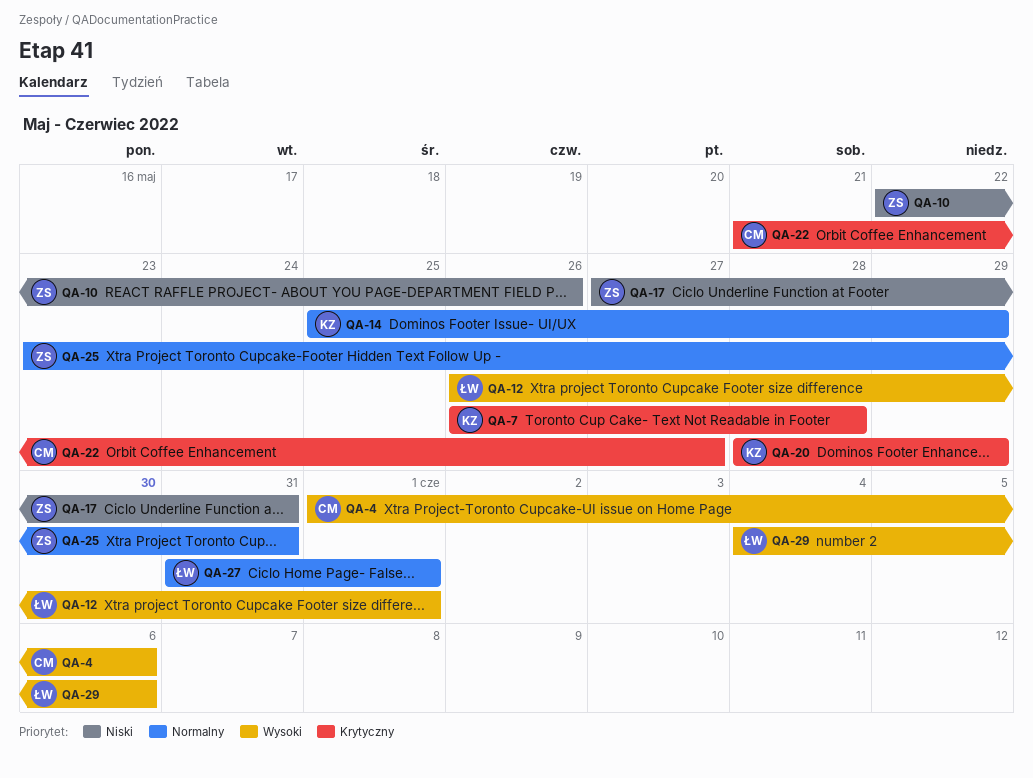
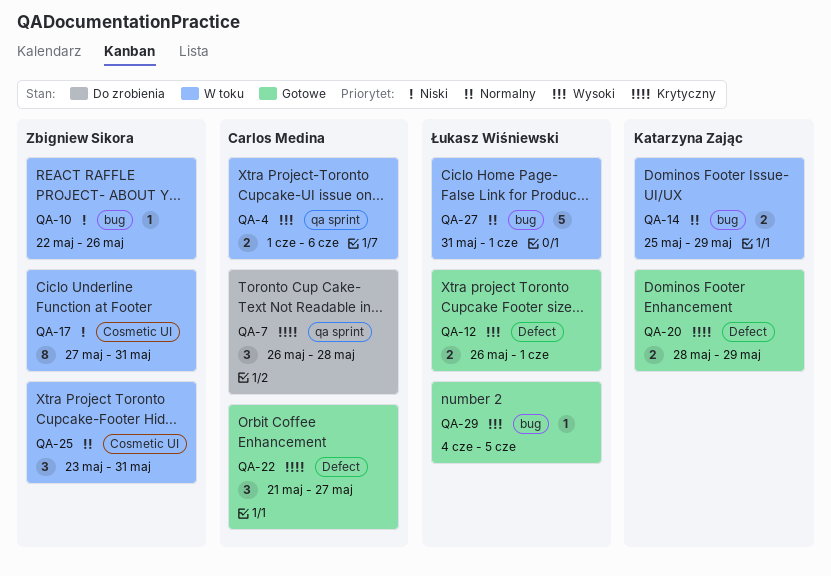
QA-7, owner: Katarzyna Zając -> Carlos Medina
QA-29, due: Jun 6 -> Jun 5

